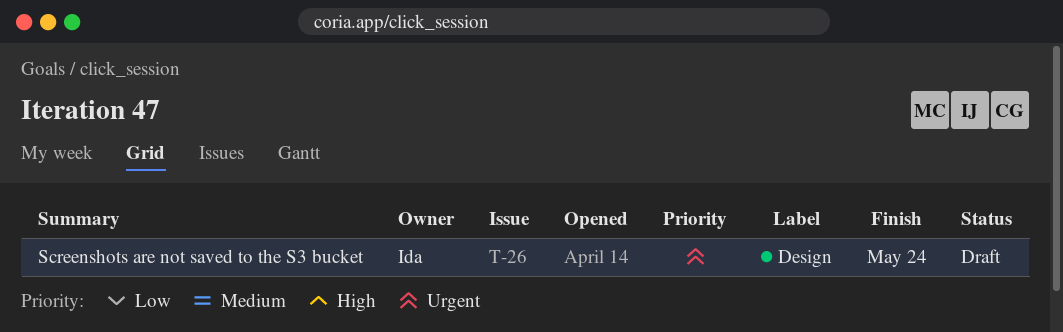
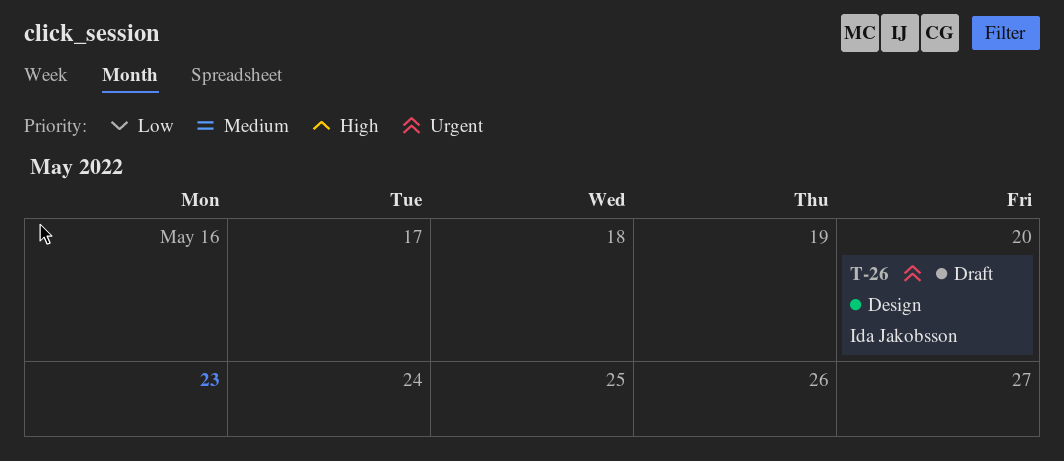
T-26, due: May 24 -> May 20

